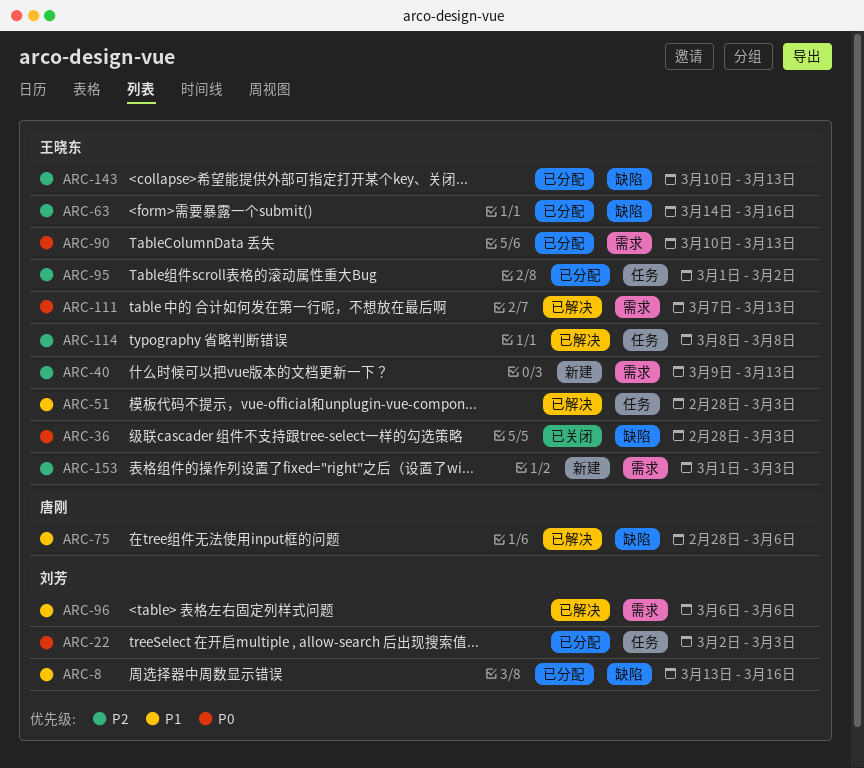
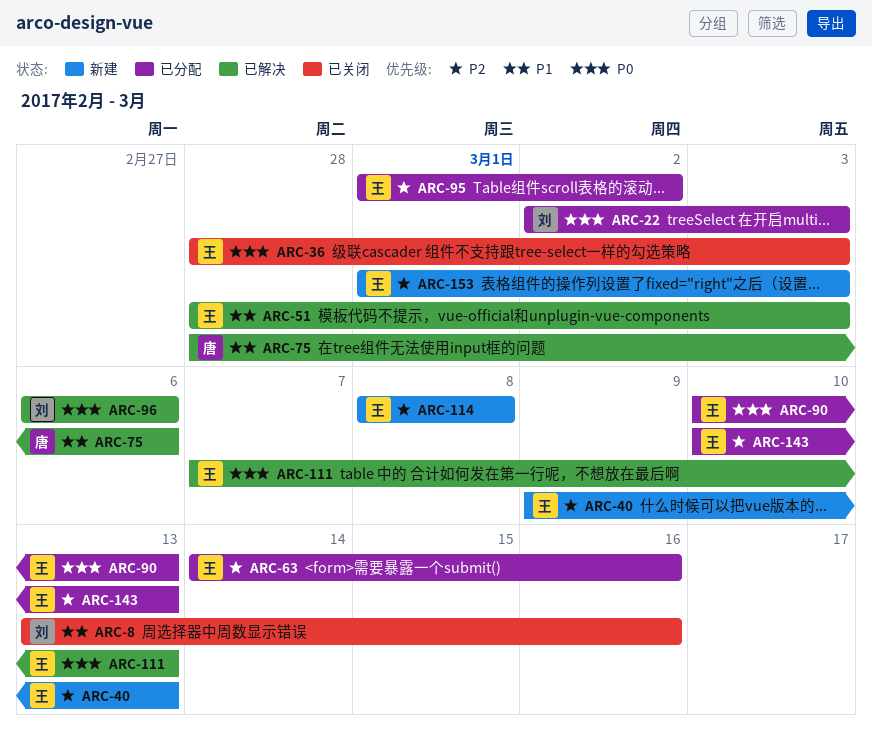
ARC-8, status: 已分配 -> 已关闭
ARC-96, priority: P1 -> P0
ARC-114, status: 已解决 -> 新建

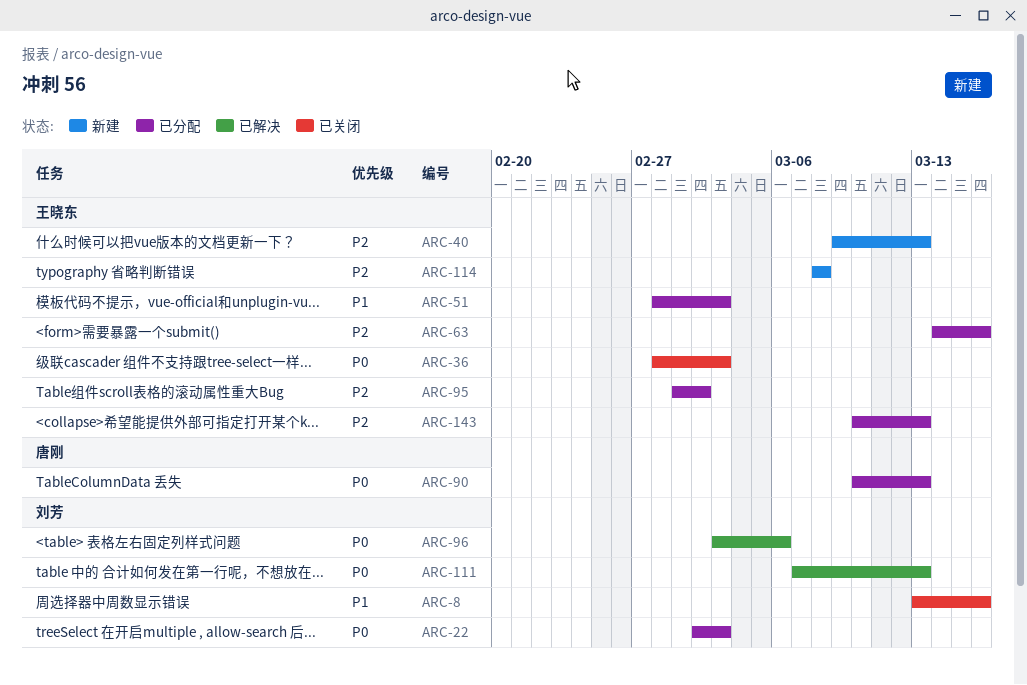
ARC-51, status: 已解决 -> 已分配
ARC-75: present -> none
ARC-90, owner: 王晓东 -> 唐刚
ARC-96, start: Mar 6 -> Mar 3
ARC-111, owner: 王晓东 -> 刘芳
ARC-153: present -> none

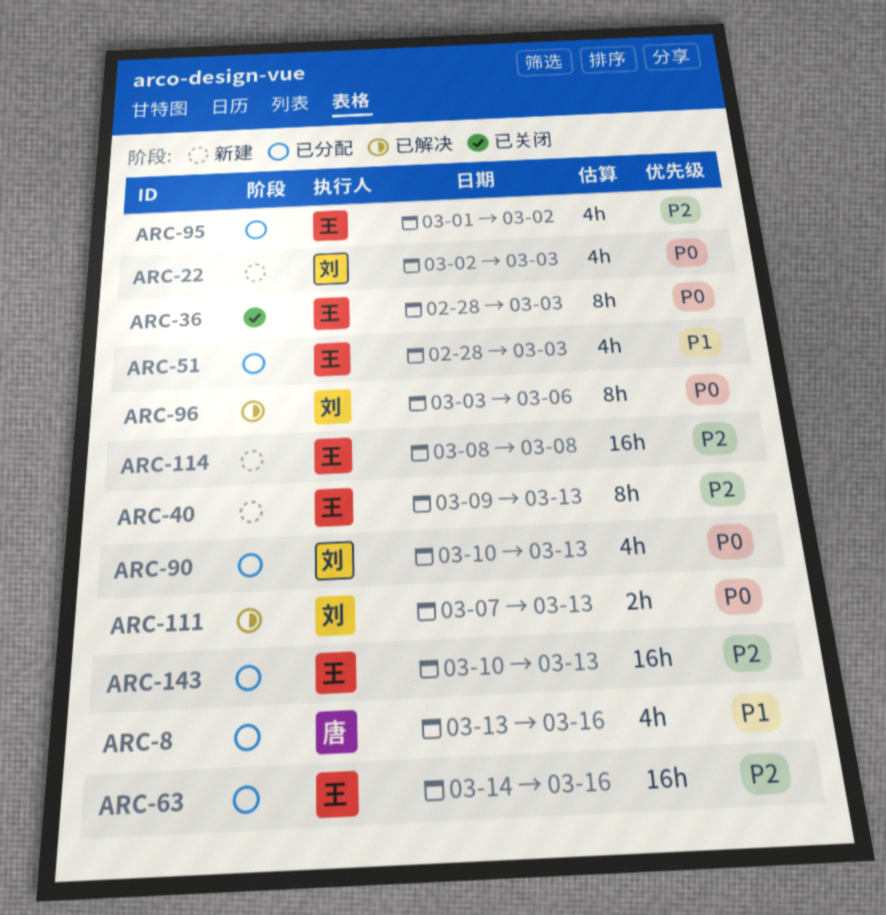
ARC-8, status: 已关闭 -> 已分配
ARC-8, owner: 刘芳 -> 唐刚
ARC-22, status: 已分配 -> 新建
ARC-90, owner: 唐刚 -> 刘芳

